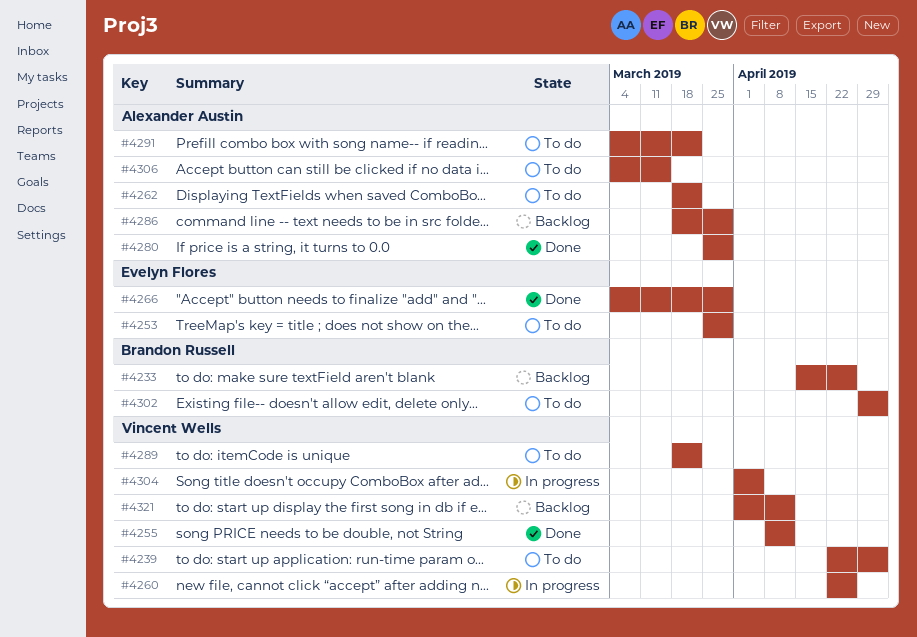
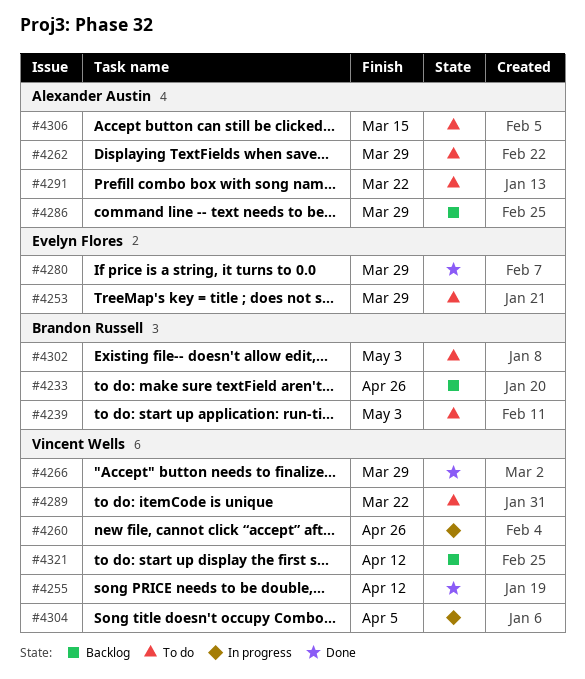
#4239, owner: Vincent Wells -> Brandon Russell
#4262, due: Mar 22 -> Mar 29
#4266, owner: Evelyn Flores -> Vincent Wells
#4280, owner: Alexander Austin -> Evelyn Flores

